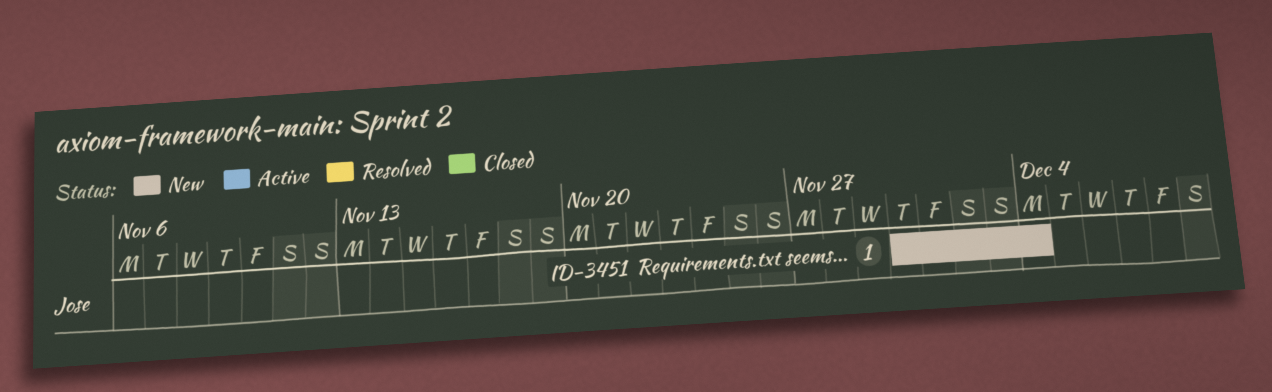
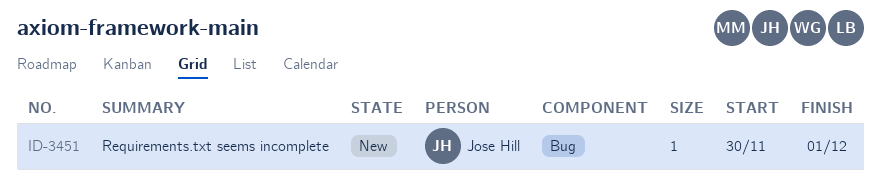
ID-3451, due: Dec 4 -> Dec 1

